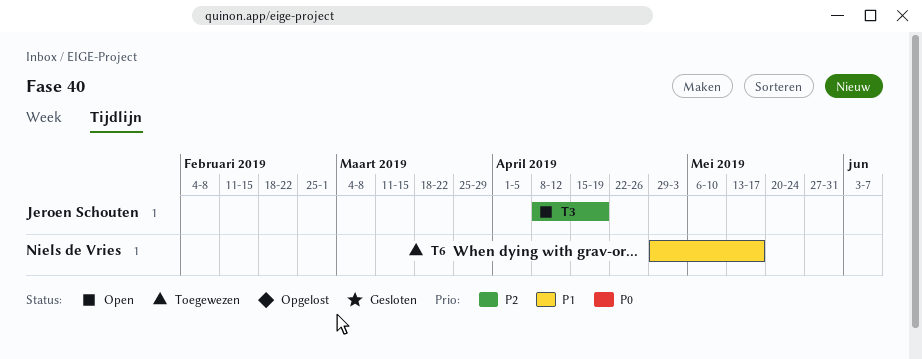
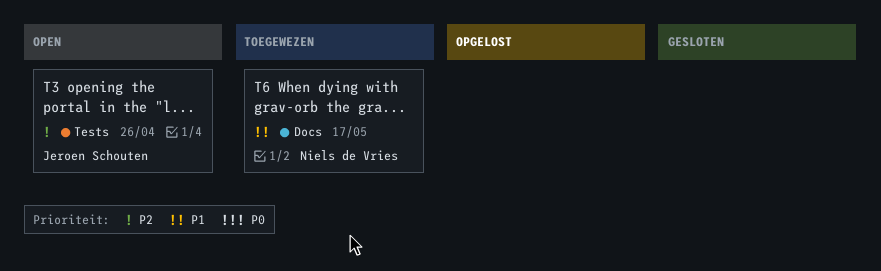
T3, due: Apr 19 -> Apr 26

